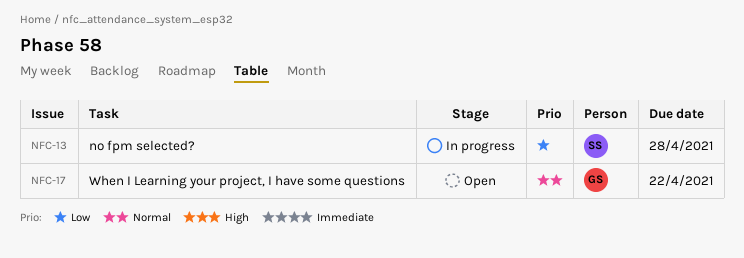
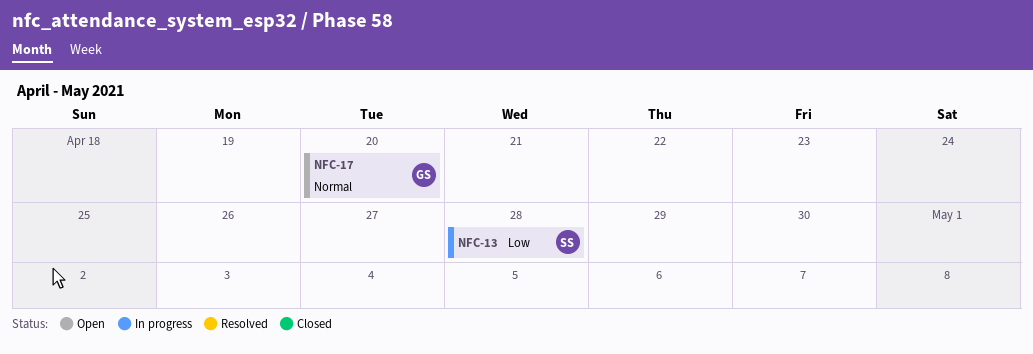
NFC-17, due: Apr 22 -> Apr 20

